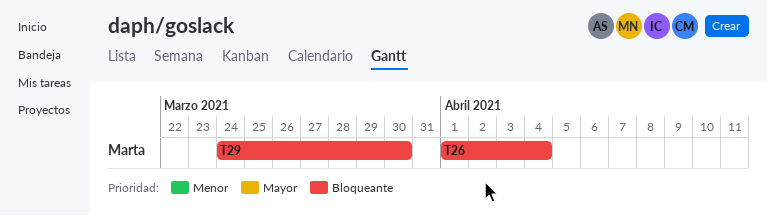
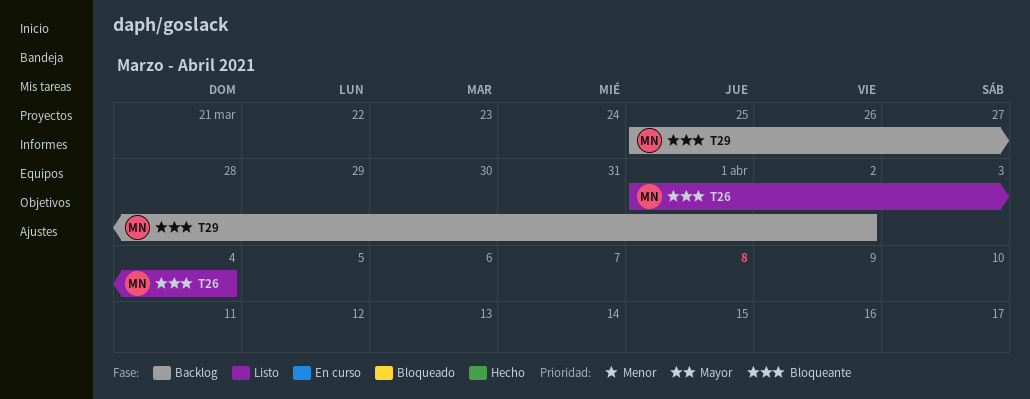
T29, start: Mar 24 -> Mar 25
T29, due: Mar 30 -> Apr 2

